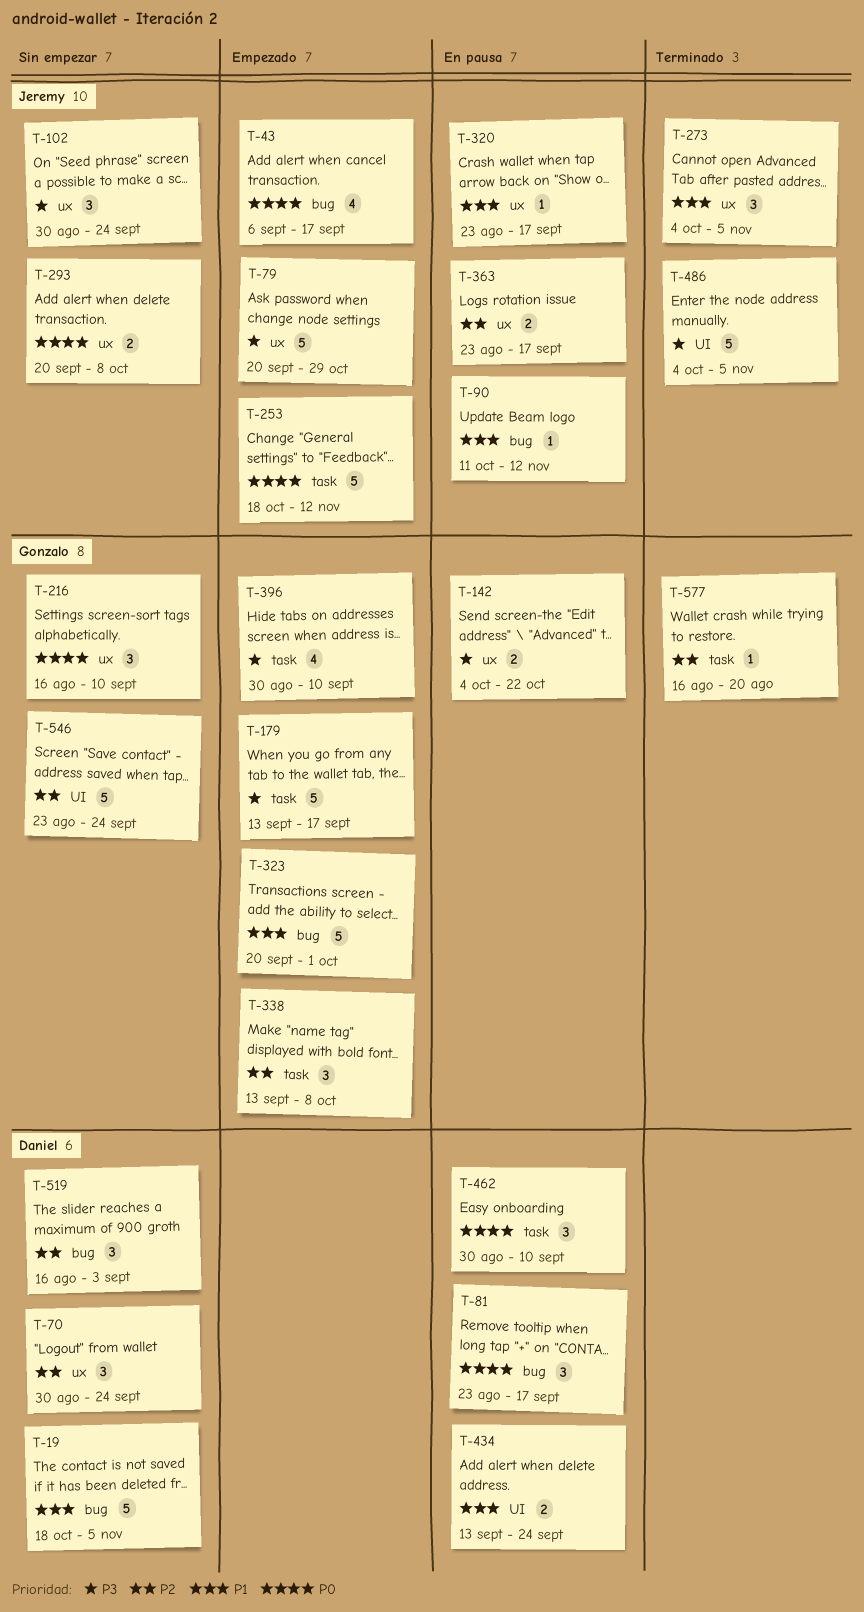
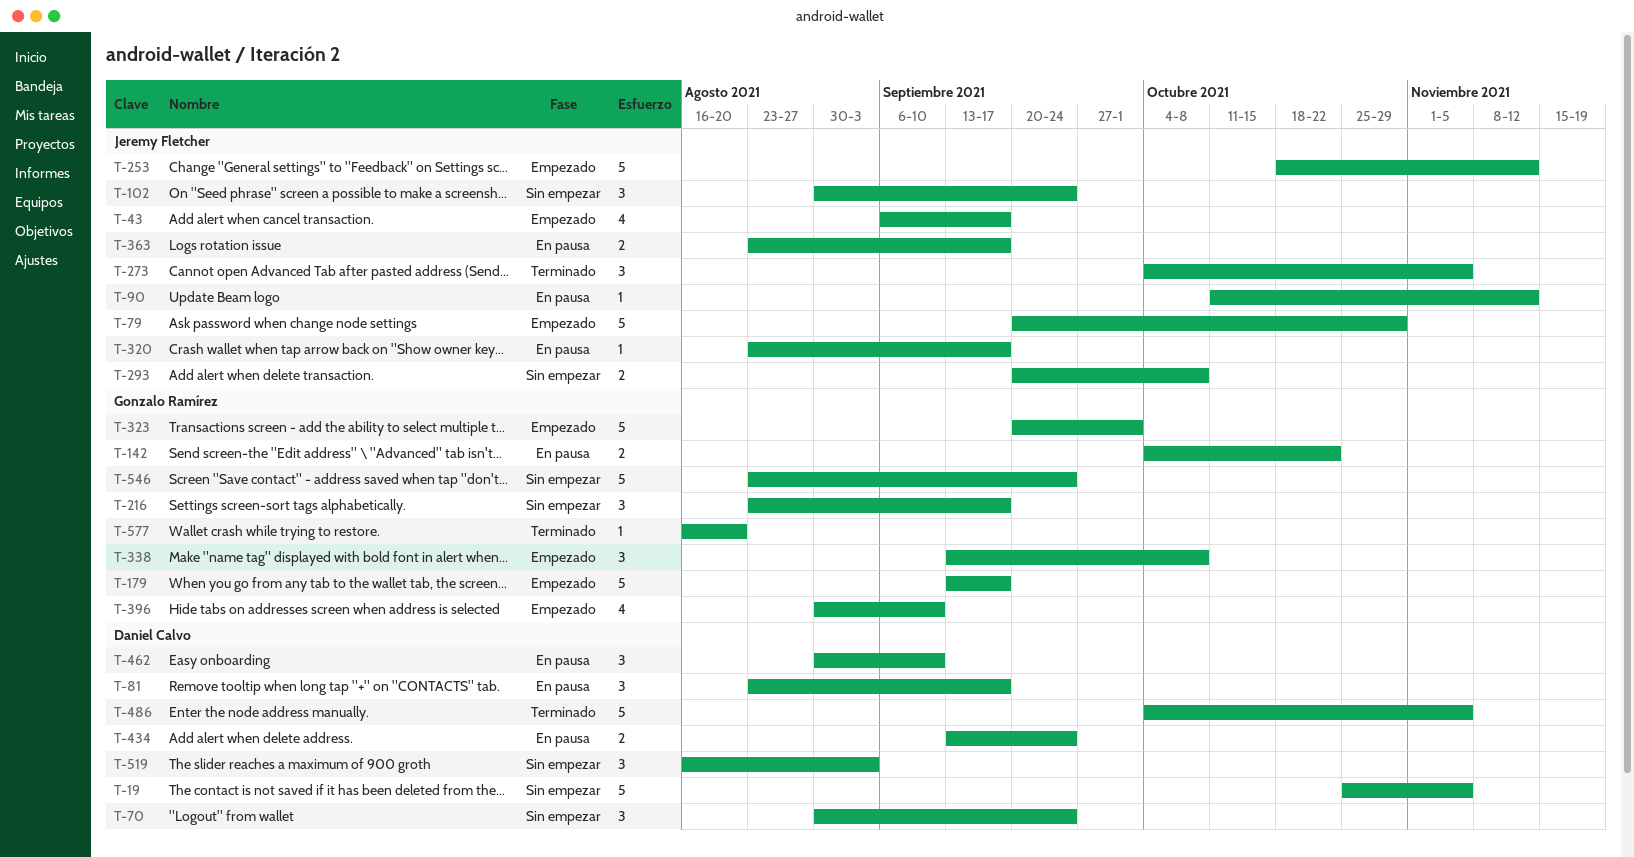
T-19, start: Oct 18 -> Oct 25
T-216, start: Aug 16 -> Aug 23
T-216, due: Sep 10 -> Sep 17
T-486, owner: Jeremy Fletcher -> Daniel Calvo

